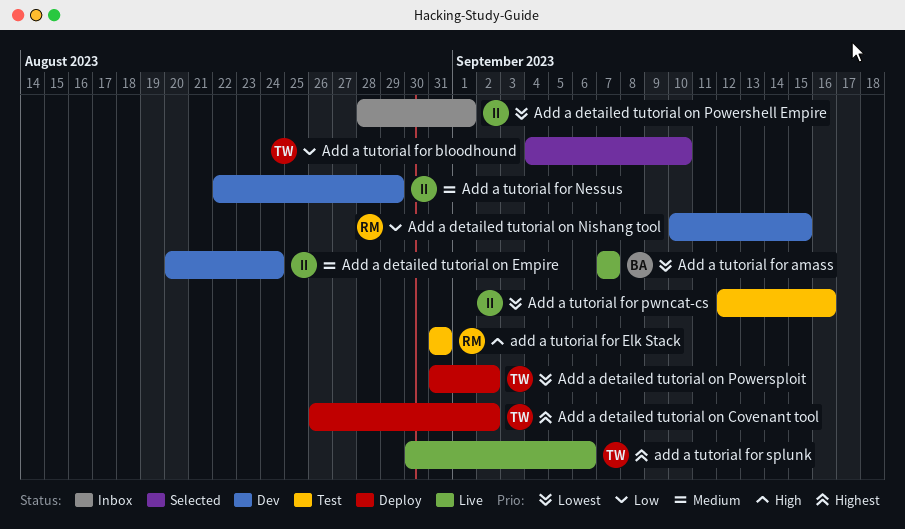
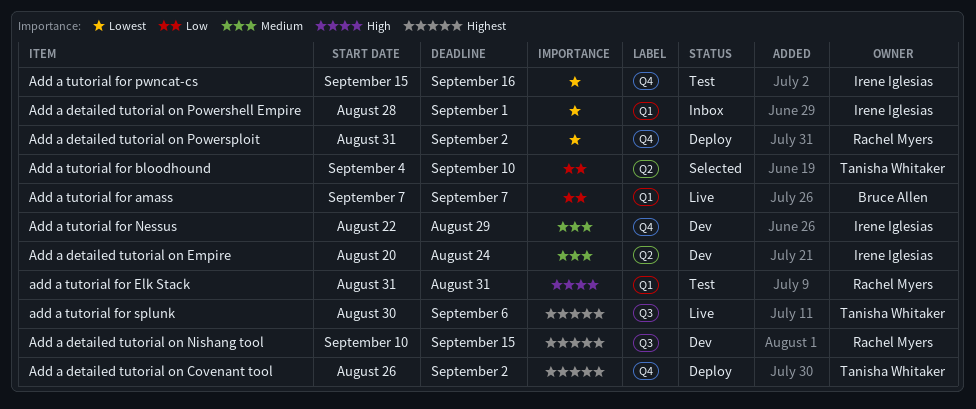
Add a detailed tutorial on Nishang tool, priority: Low -> Highest
Add a detailed tutorial on Powersploit, owner: Tanisha Whitaker -> Rachel Myers
Add a tutorial for amass, priority: Lowest -> Low
Add a tutorial for pwncat-cs, start: Sep 12 -> Sep 15

